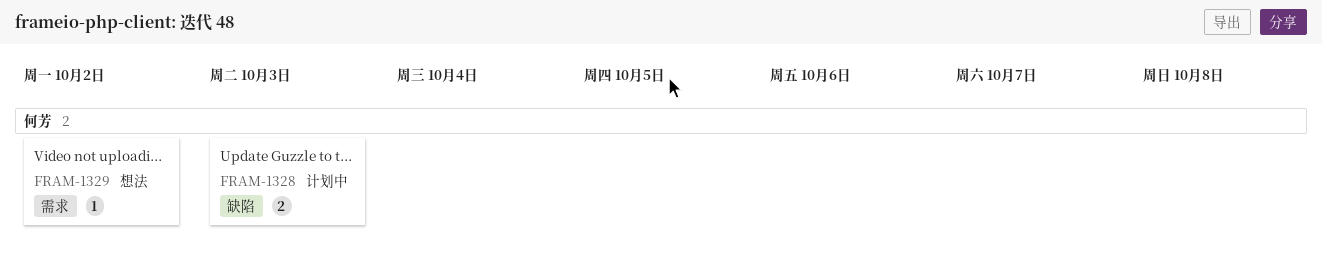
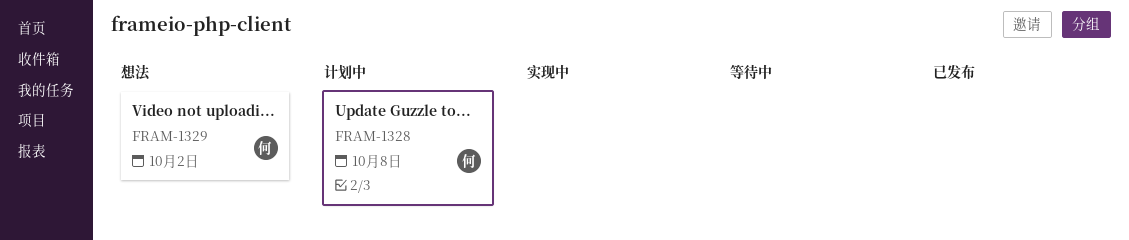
FRAM-1328, due: Oct 3 -> Oct 8

